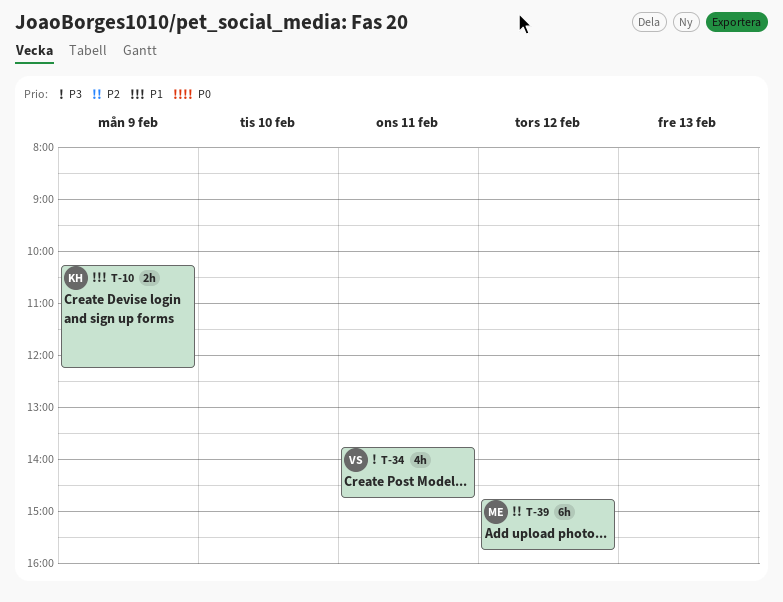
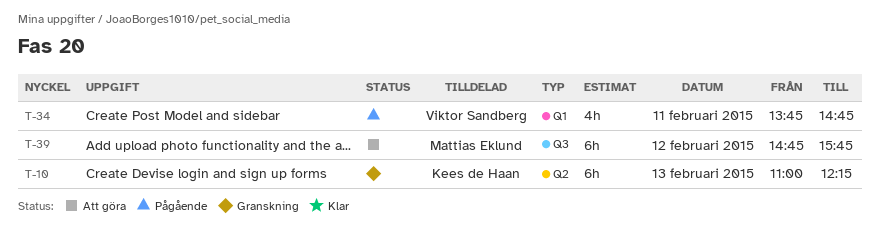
T-10, estimate: 2h -> 6h
T-10, day: Feb 9 -> Feb 13
T-10, begins: 10:15 -> 11:00

